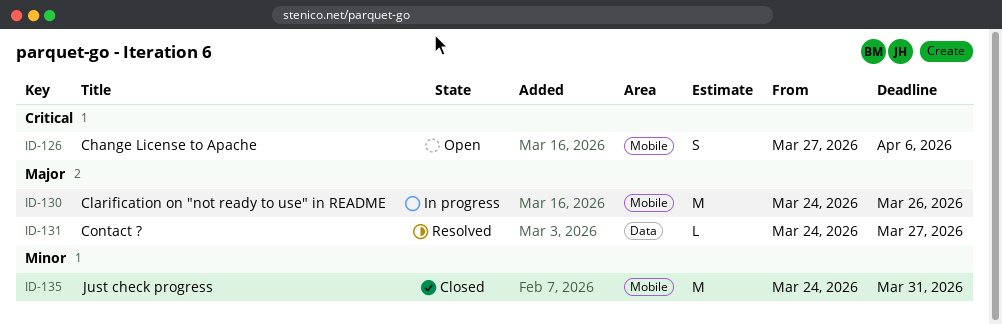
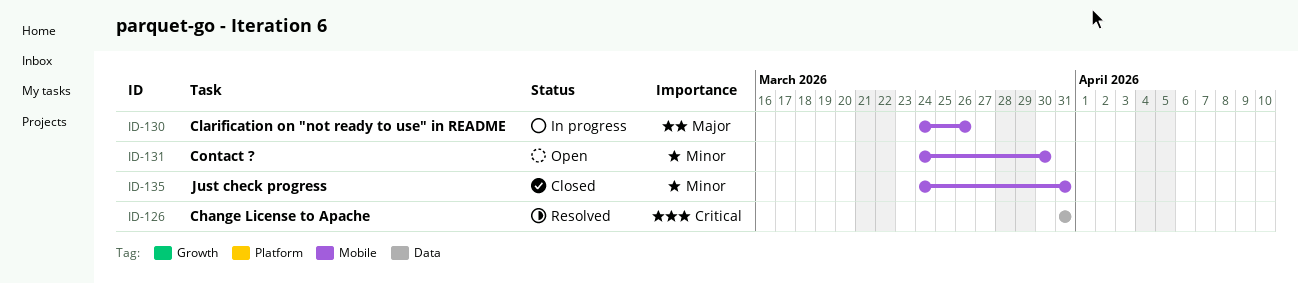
ID-126, status: Open -> Resolved
ID-126, label: Mobile -> Data
ID-126, start: Mar 27 -> Mar 31
ID-126, due: Apr 6 -> Mar 31
ID-131, status: Resolved -> Open
ID-131, priority: Major -> Minor
ID-131, label: Data -> Mobile
ID-131, due: Mar 27 -> Mar 30

